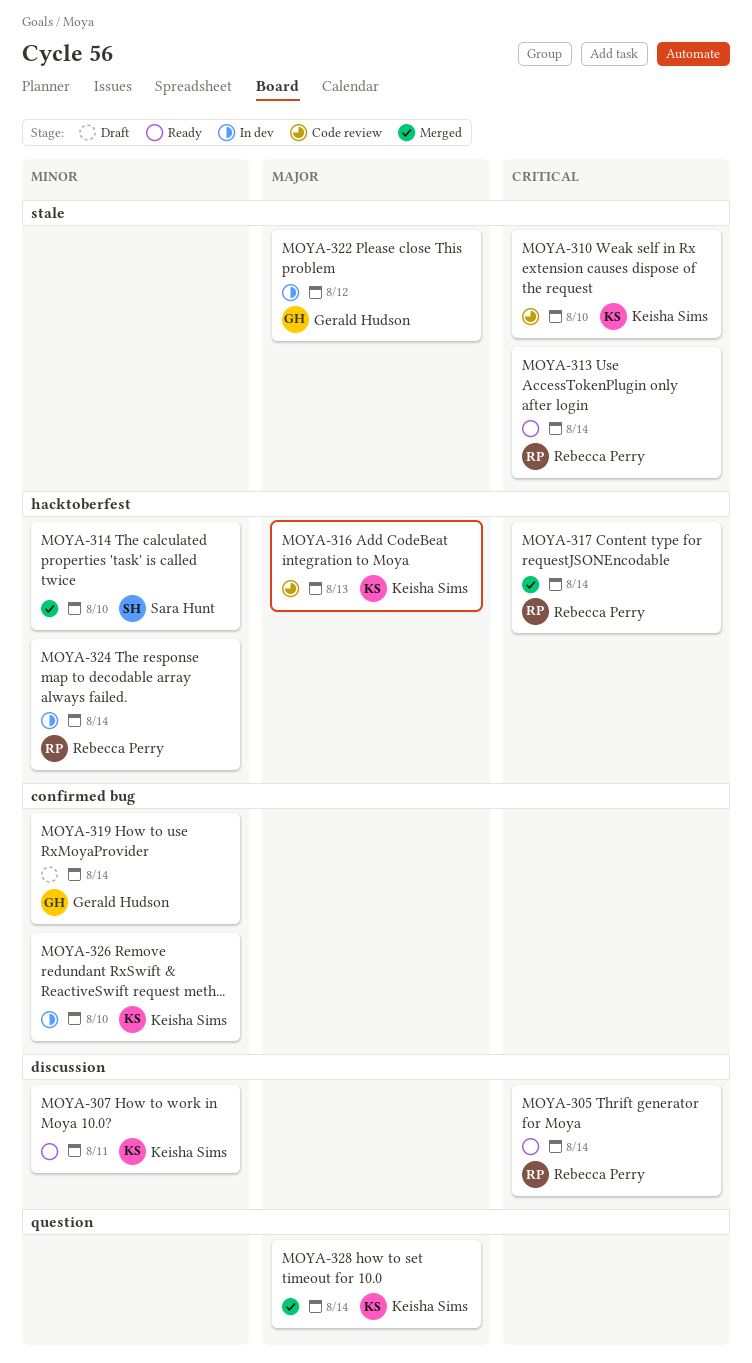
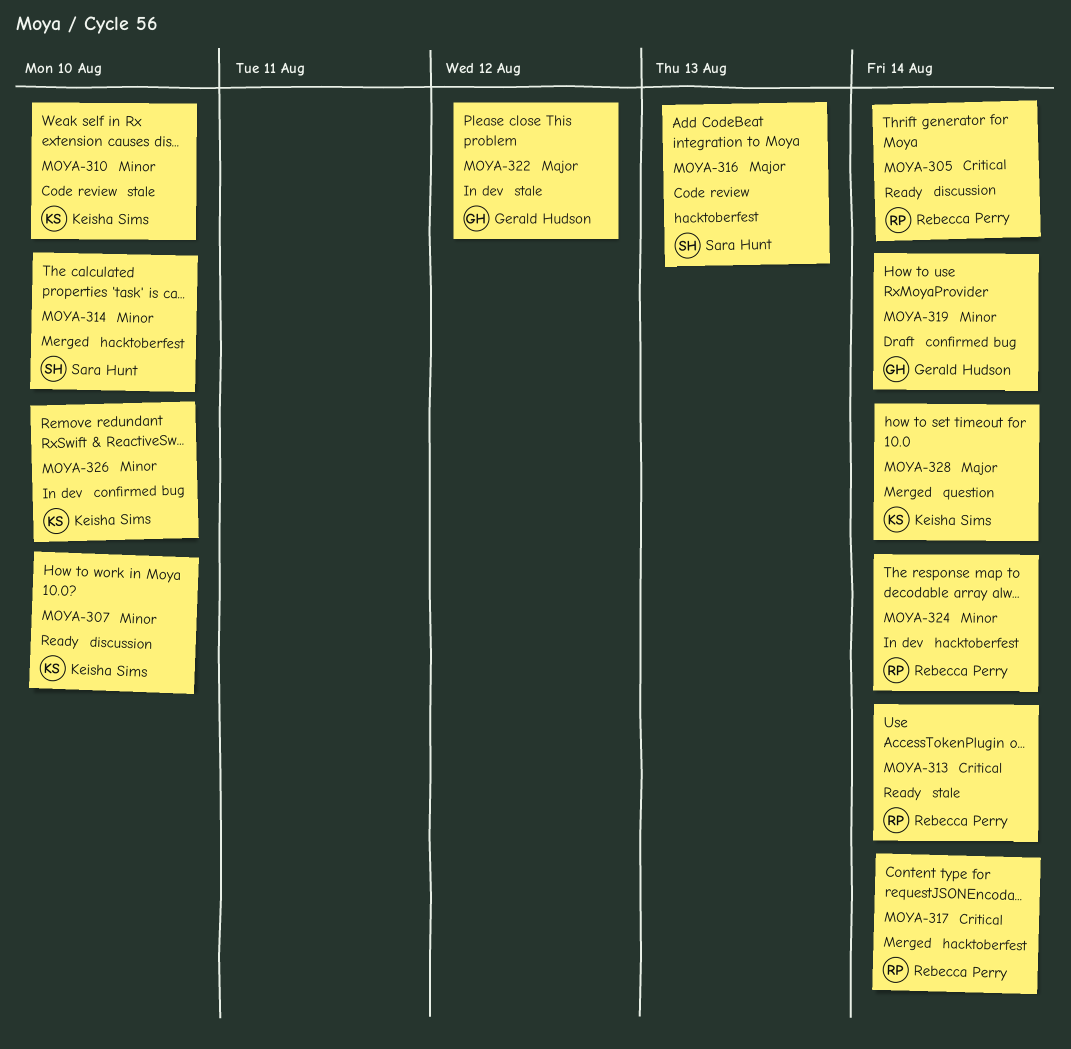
MOYA-307, due: Aug 11 -> Aug 10
MOYA-310, priority: Critical -> Minor
MOYA-316, owner: Keisha Sims -> Sara Hunt

